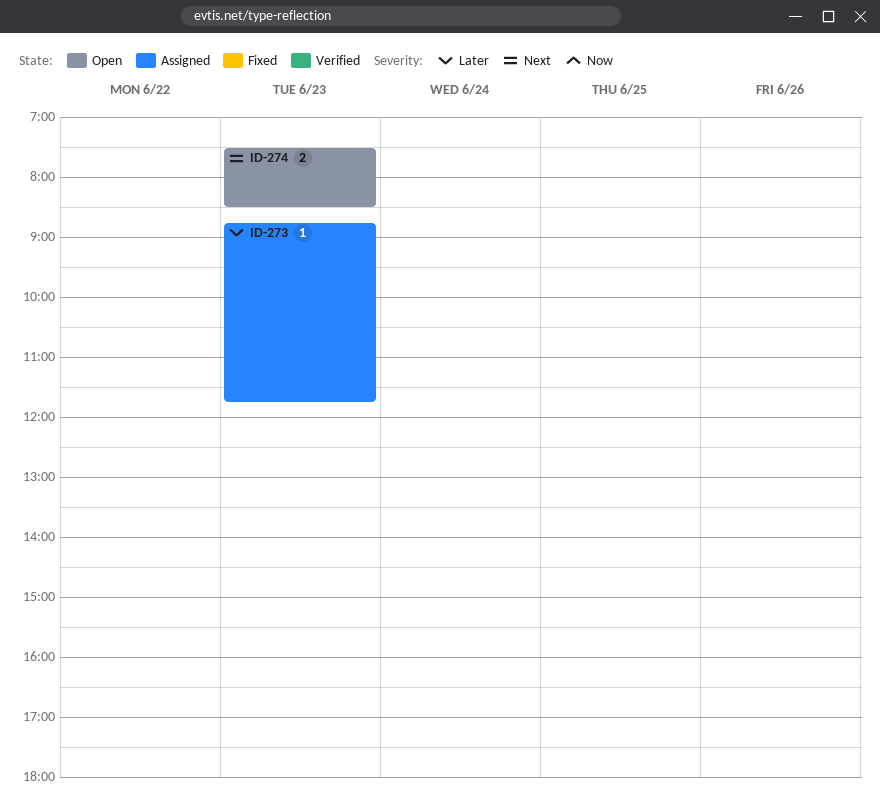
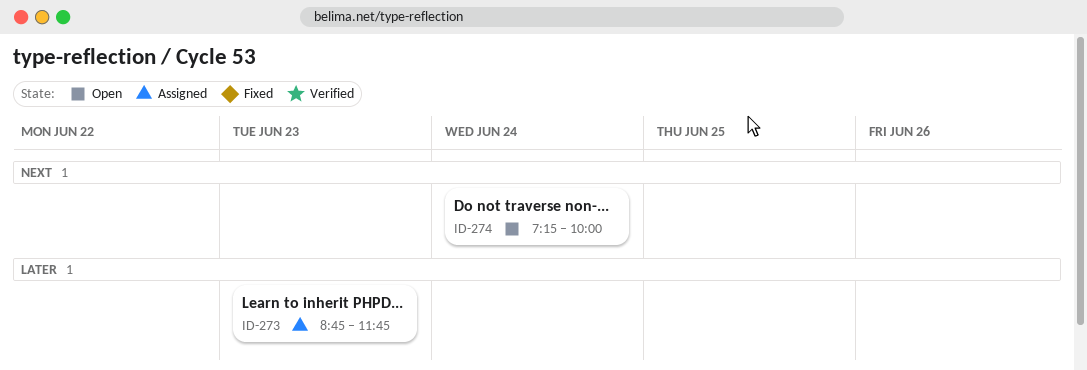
ID-274, day: Jun 23 -> Jun 24
ID-274, begins: 07:30 -> 07:15
ID-274, ends: 08:30 -> 10:00

